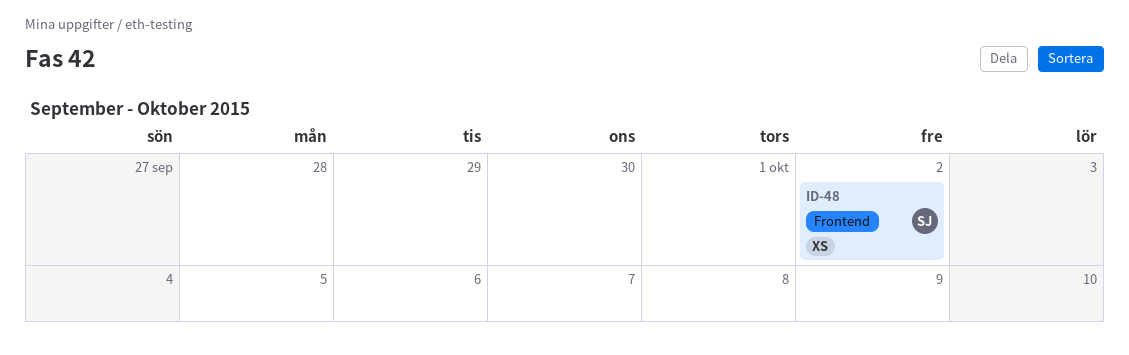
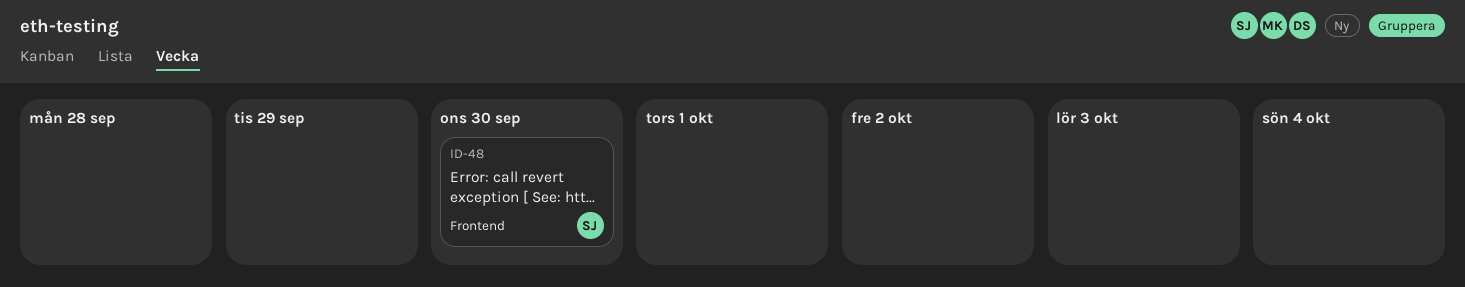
ID-48, due: Oct 2 -> Sep 30

